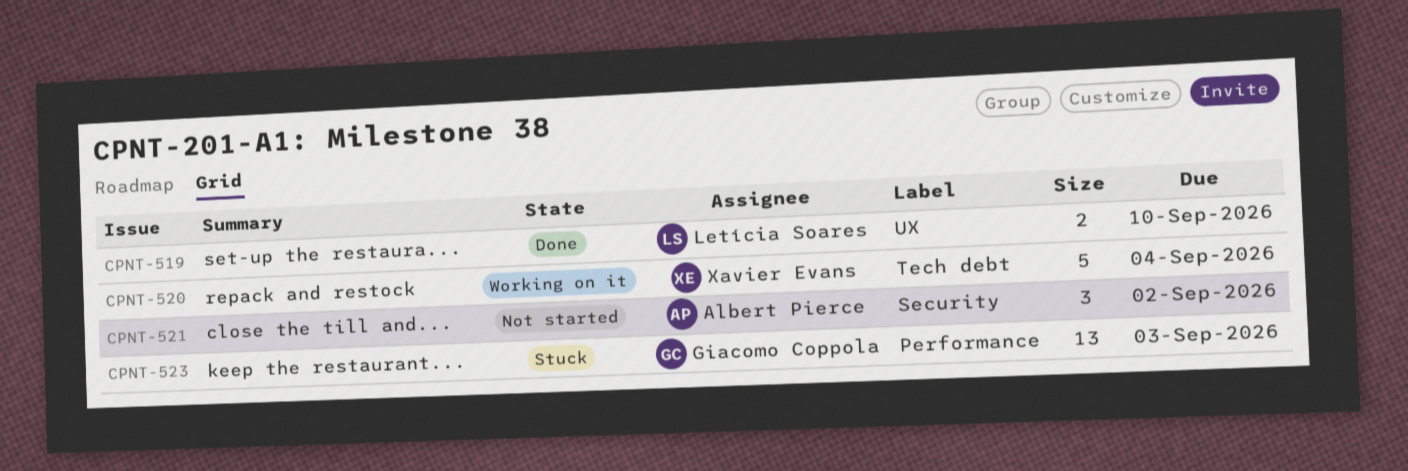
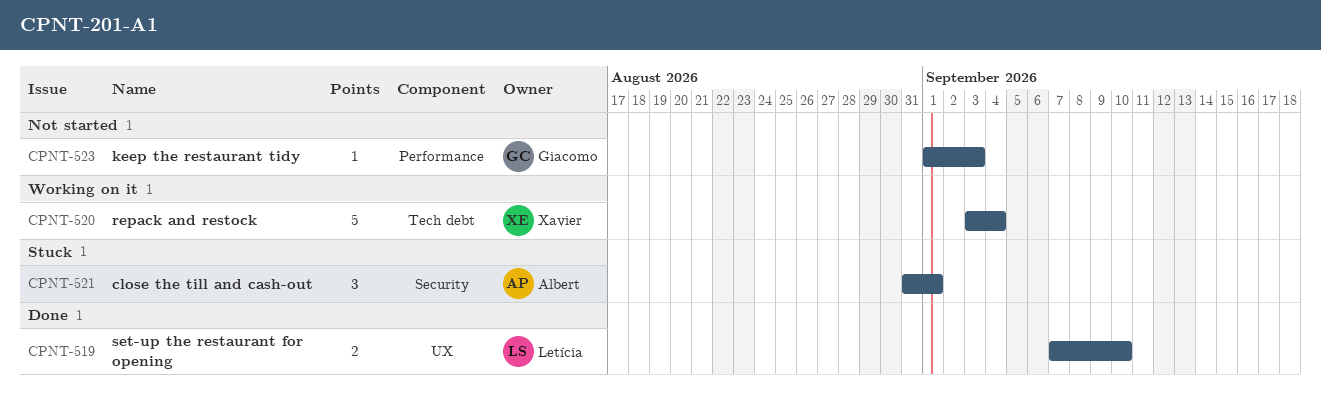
CPNT-521, status: Not started -> Stuck
CPNT-521, due: Sep 2 -> Sep 1
CPNT-523, status: Stuck -> Not started
CPNT-523, estimate: 13 -> 1

